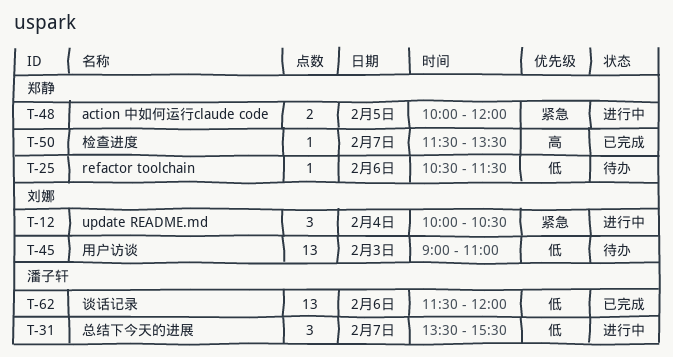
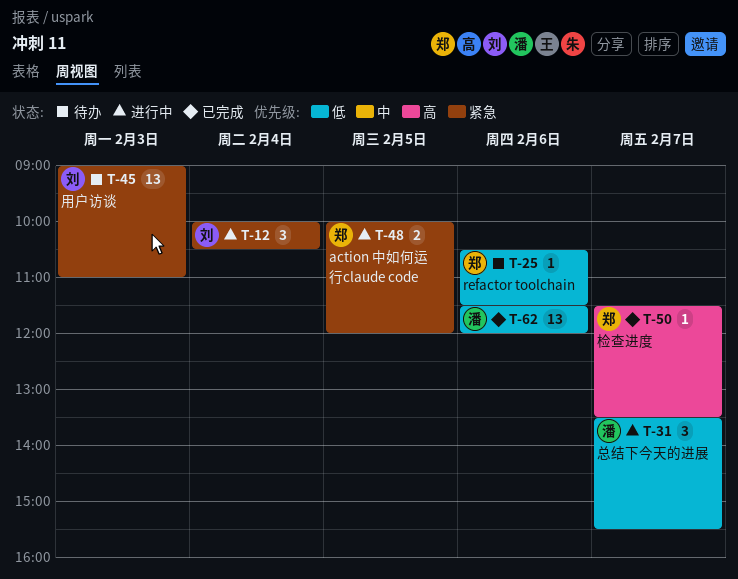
T-45, priority: 低 -> 紧急

